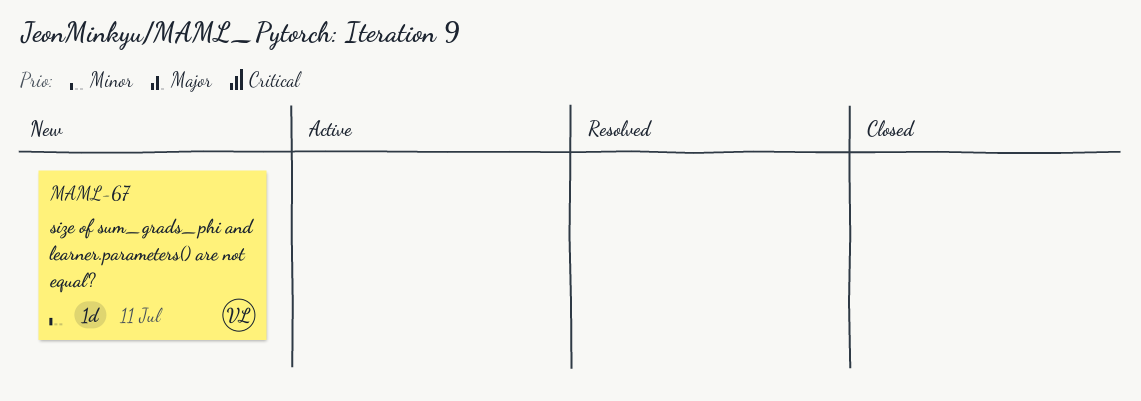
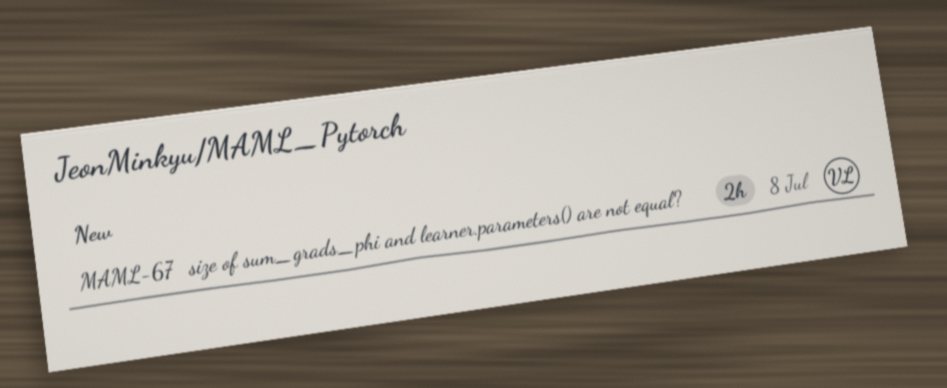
MAML-67, estimate: 1d -> 2h
MAML-67, due: Jul 11 -> Jul 8

